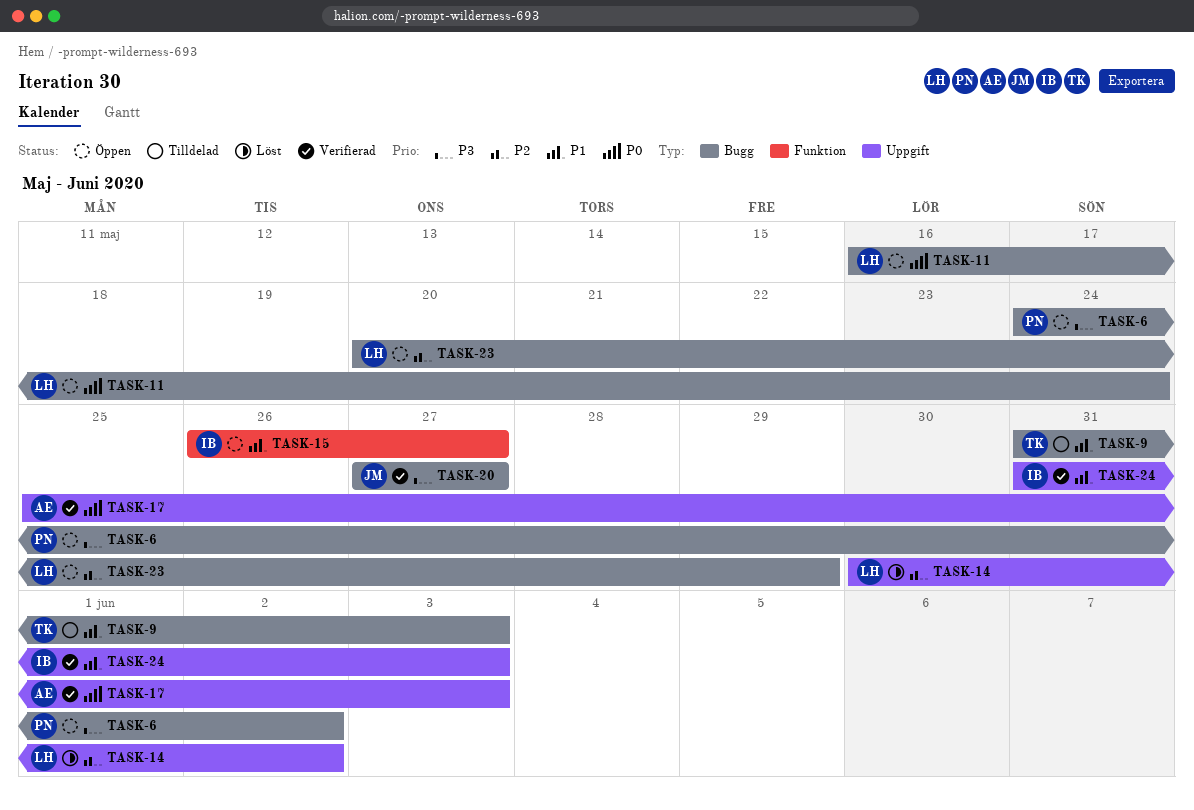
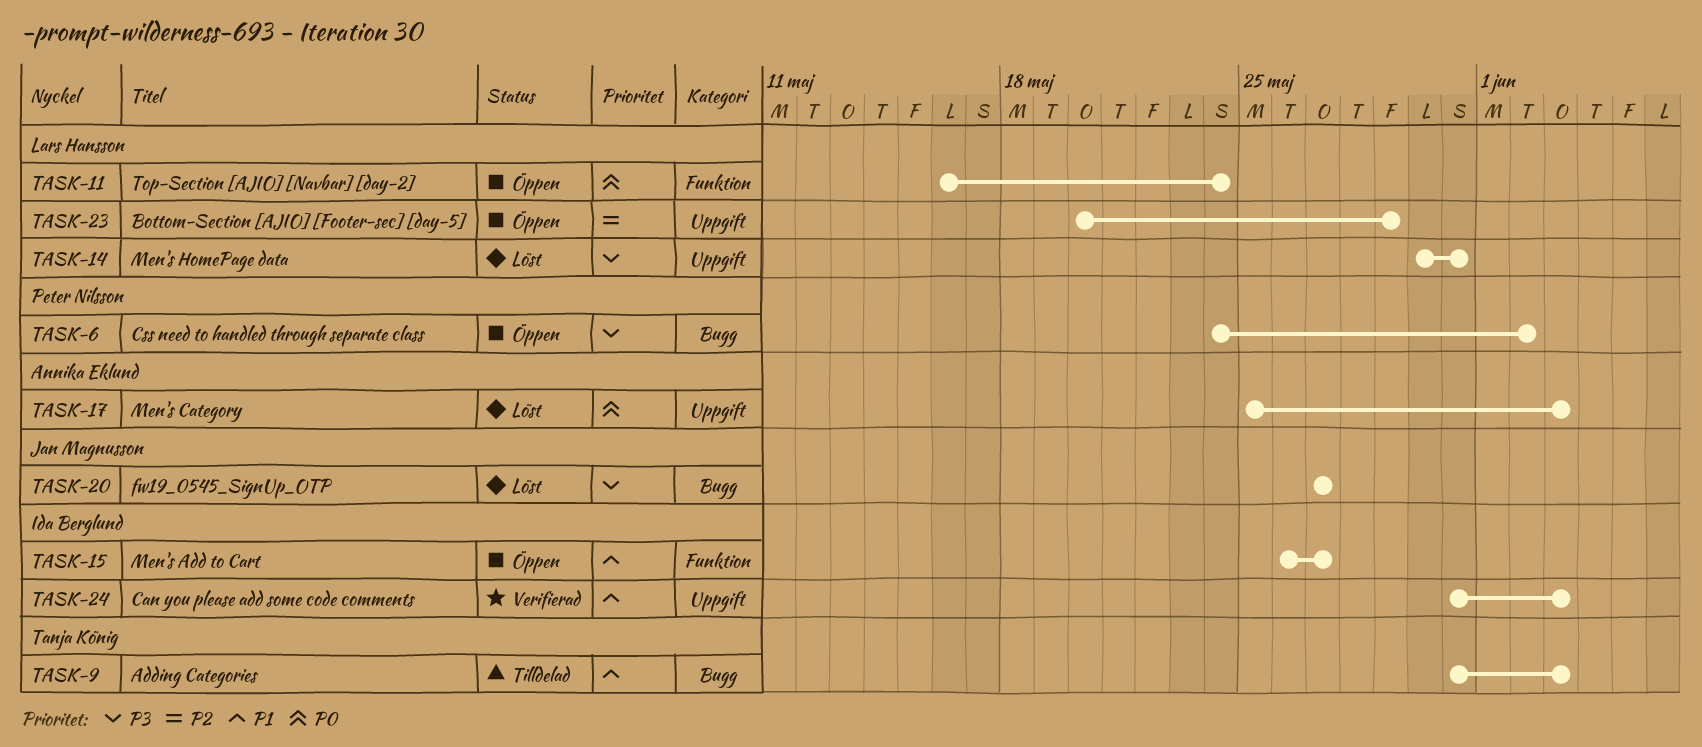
TASK-11, label: Bugg -> Funktion
TASK-14, priority: P2 -> P3
TASK-14, due: Jun 2 -> May 31
TASK-17, status: Verifierad -> Löst
TASK-20, status: Verifierad -> Löst
TASK-23, label: Bugg -> Uppgift

